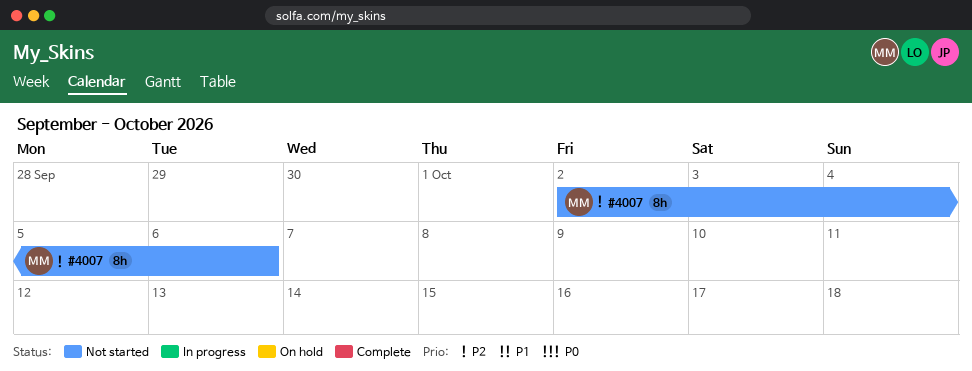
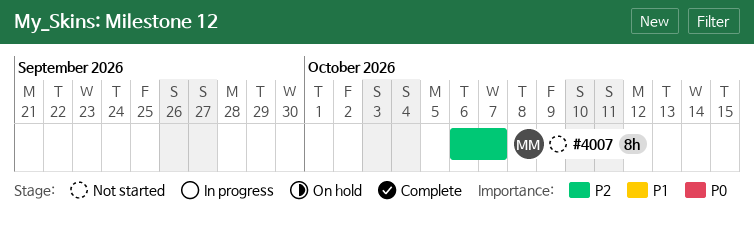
#4007, start: Oct 2 -> Oct 6
#4007, due: Oct 6 -> Oct 7

